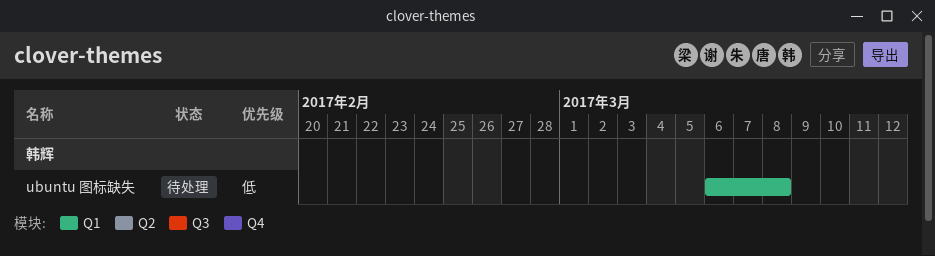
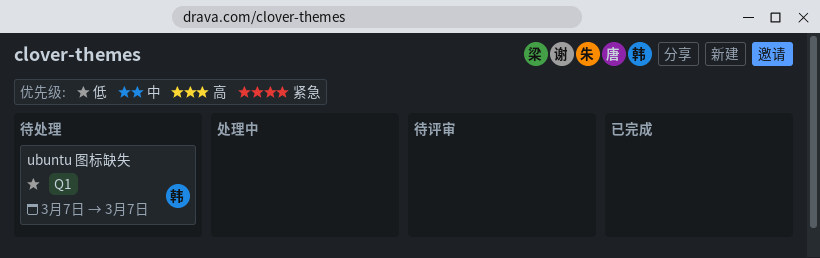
ubuntu 图标缺失, start: Mar 6 -> Mar 7
ubuntu 图标缺失, due: Mar 8 -> Mar 7

